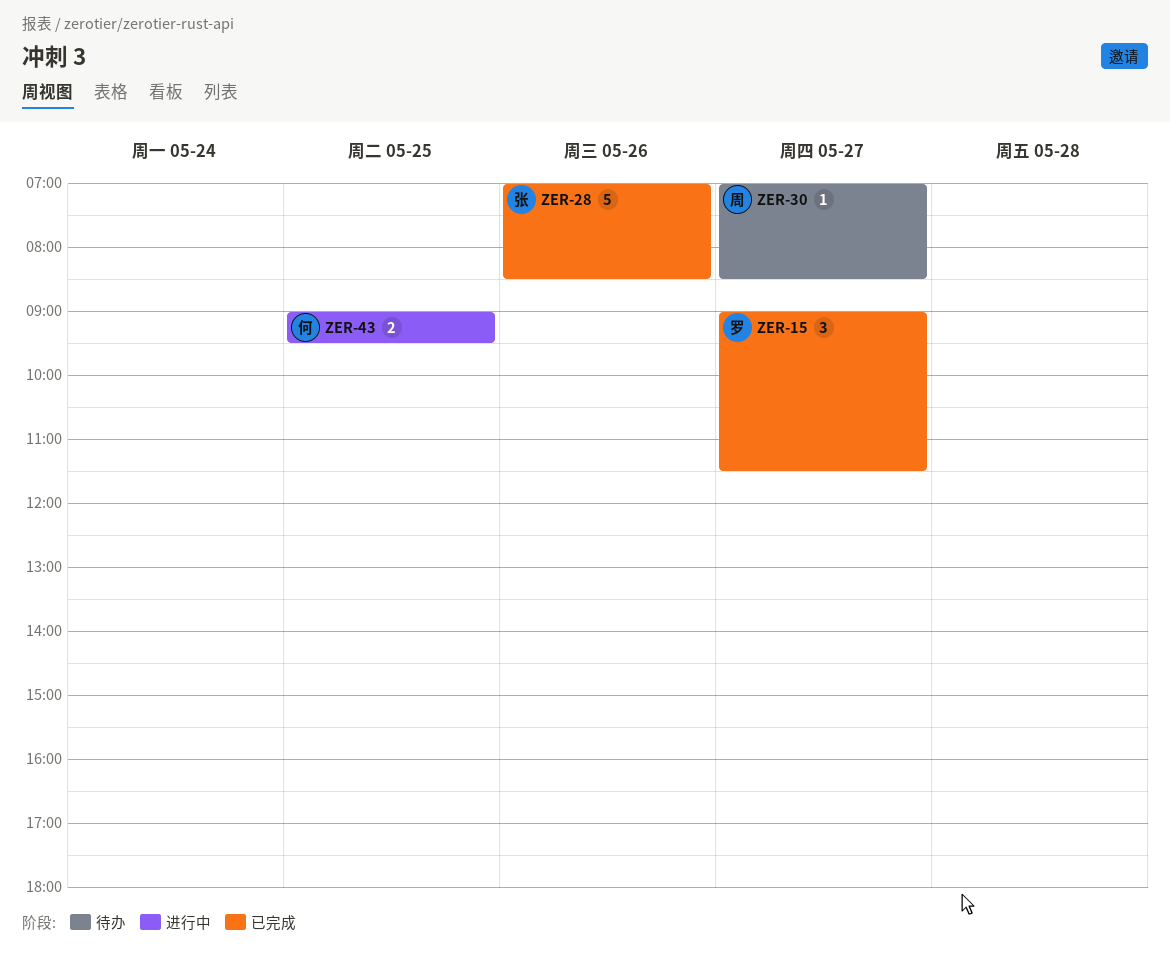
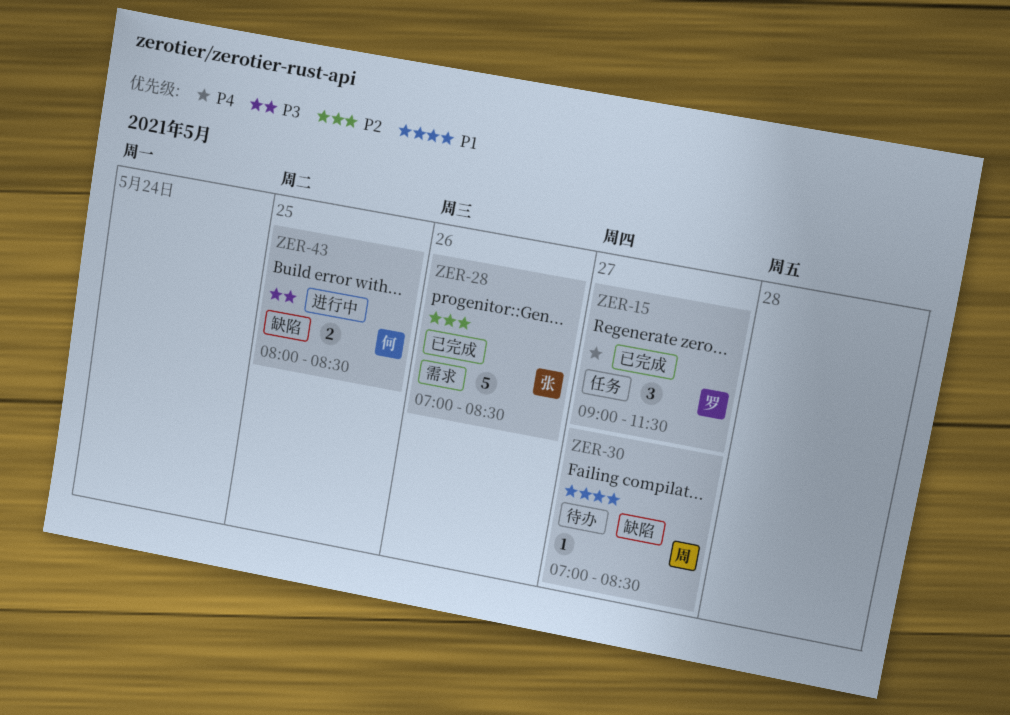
ZER-43, begins: 09:00 -> 08:00
ZER-43, ends: 09:30 -> 08:30

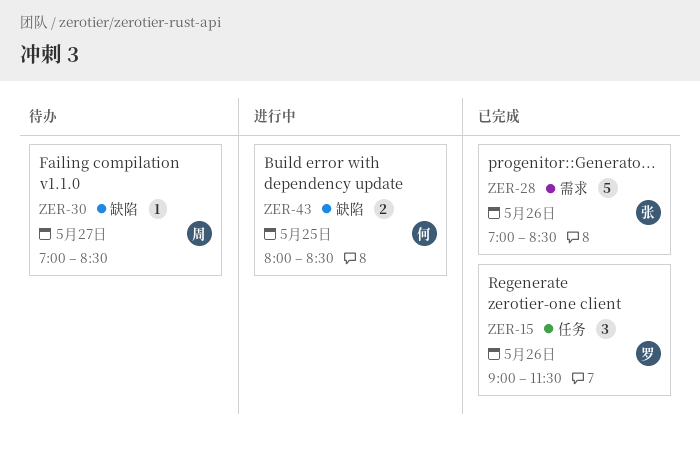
ZER-15, day: May 27 -> May 26

